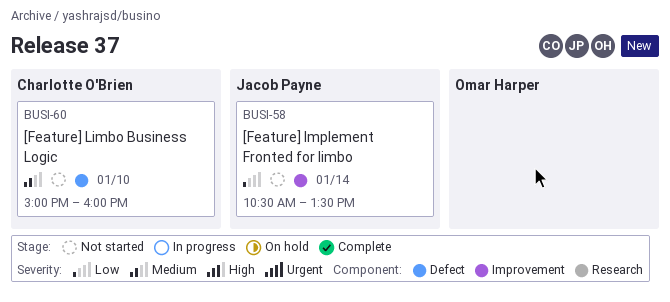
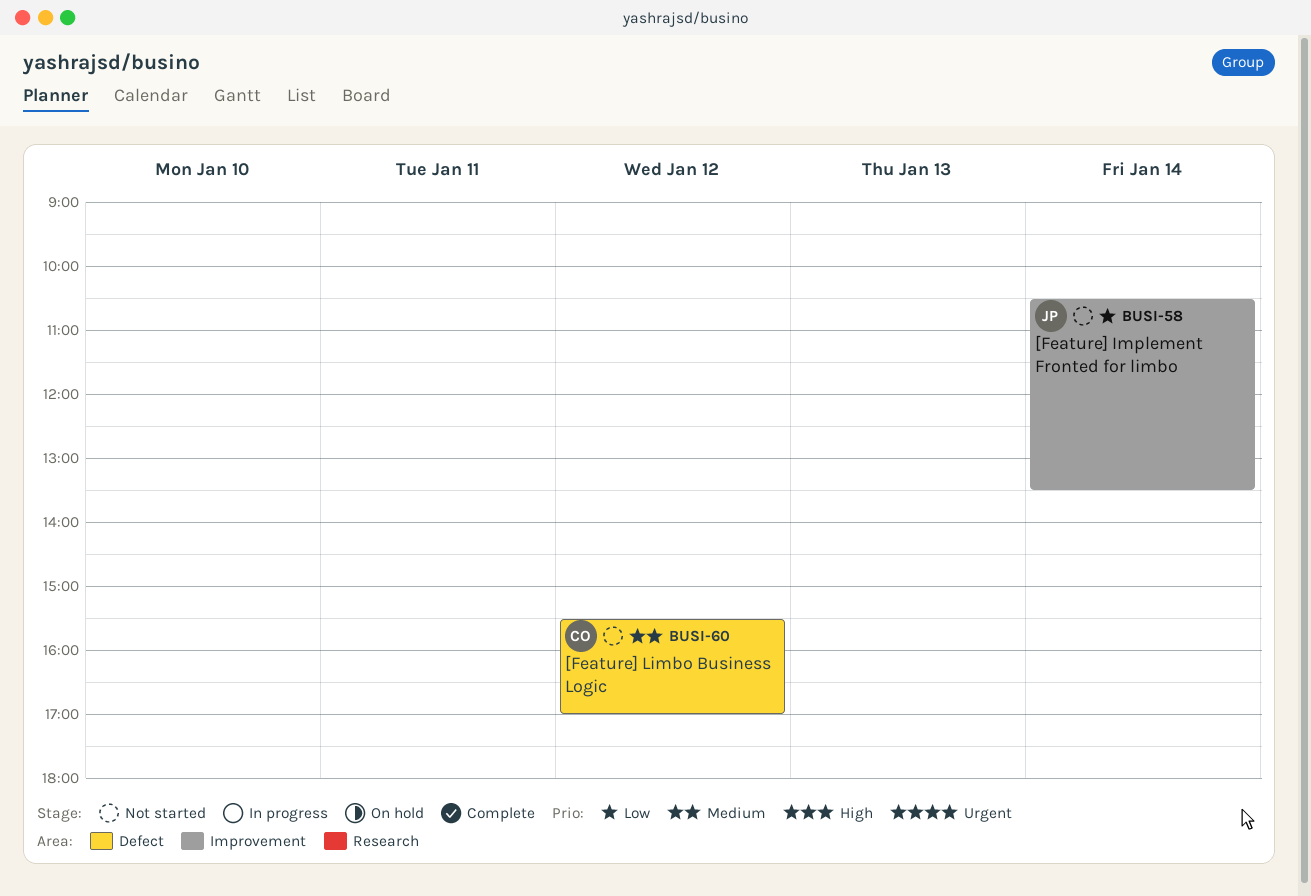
BUSI-60, day: Jan 10 -> Jan 12
BUSI-60, begins: 15:00 -> 15:30
BUSI-60, ends: 16:00 -> 17:00

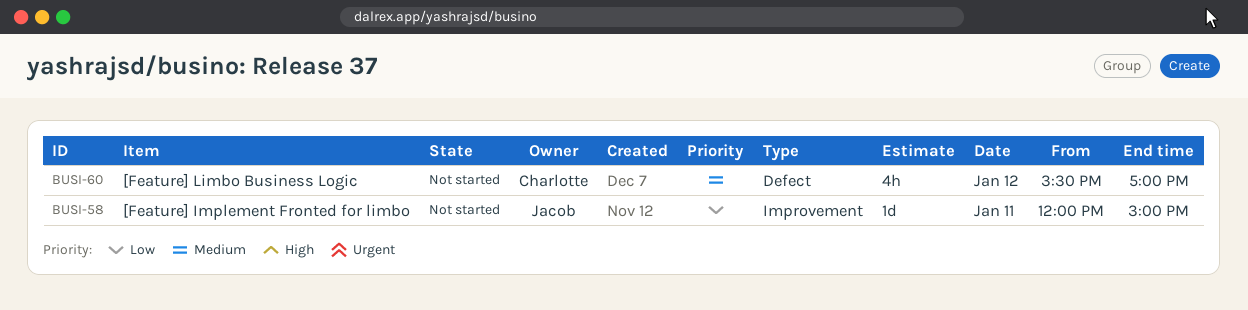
BUSI-58, day: Jan 14 -> Jan 11
BUSI-58, begins: 10:30 -> 12:00
BUSI-58, ends: 13:30 -> 15:00

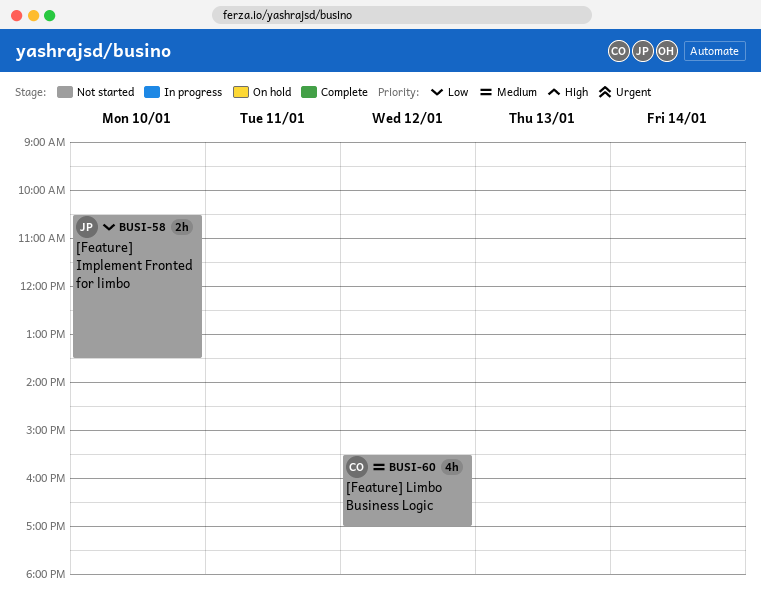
BUSI-58, estimate: 1d -> 2h
BUSI-58, day: Jan 11 -> Jan 10
BUSI-58, begins: 12:00 -> 10:30
BUSI-58, ends: 15:00 -> 13:30

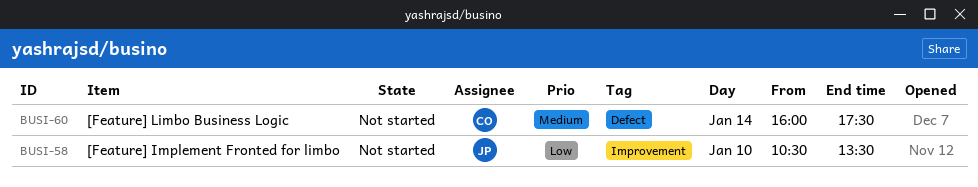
BUSI-60, day: Jan 12 -> Jan 14
BUSI-60, begins: 15:30 -> 16:00
BUSI-60, ends: 17:00 -> 17:30

